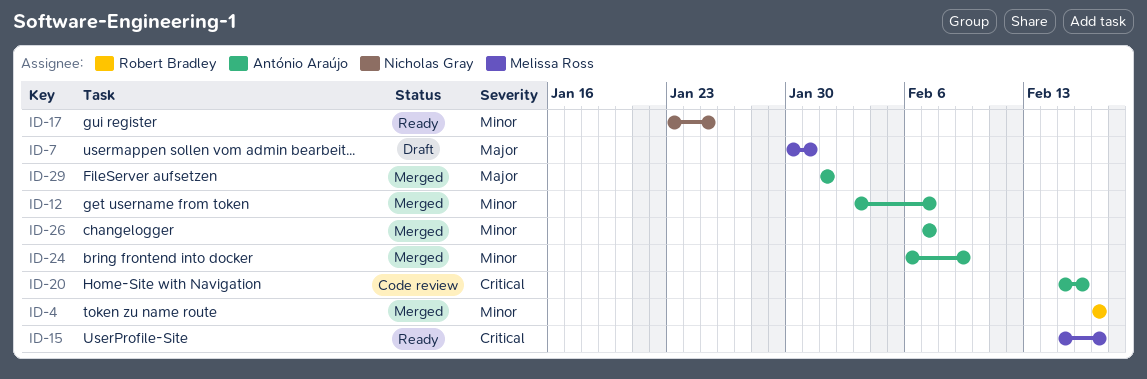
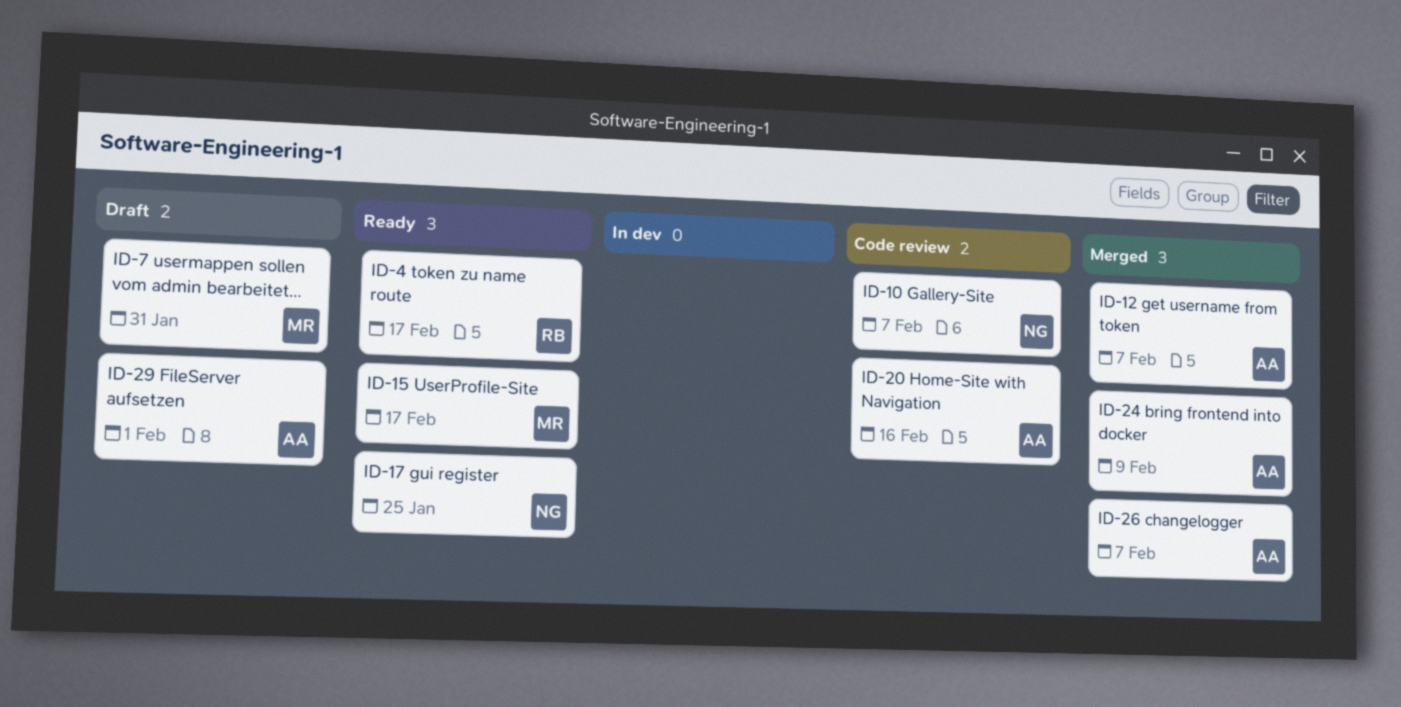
ID-4, status: Merged -> Ready
ID-10: none -> present
ID-29, status: Merged -> Draft

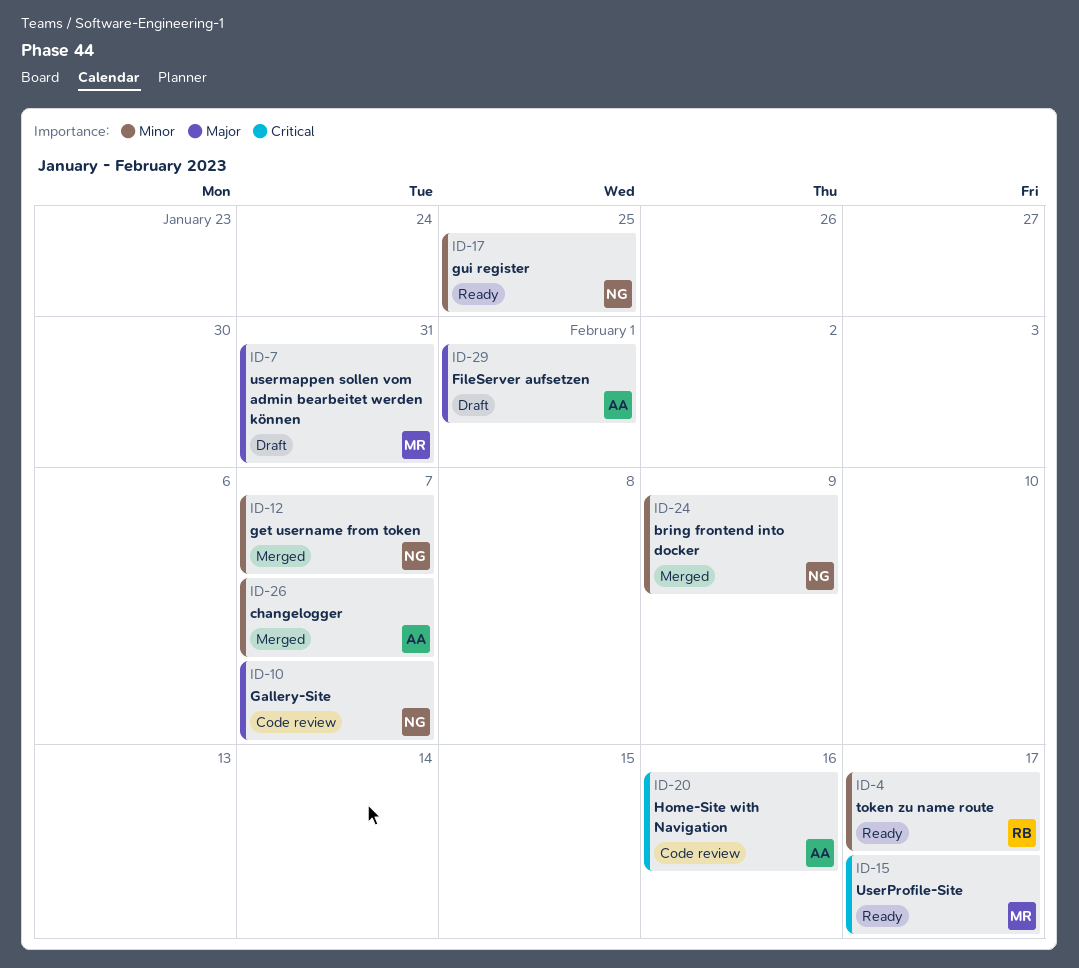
ID-12, owner: AA -> NG
ID-24, owner: AA -> NG

